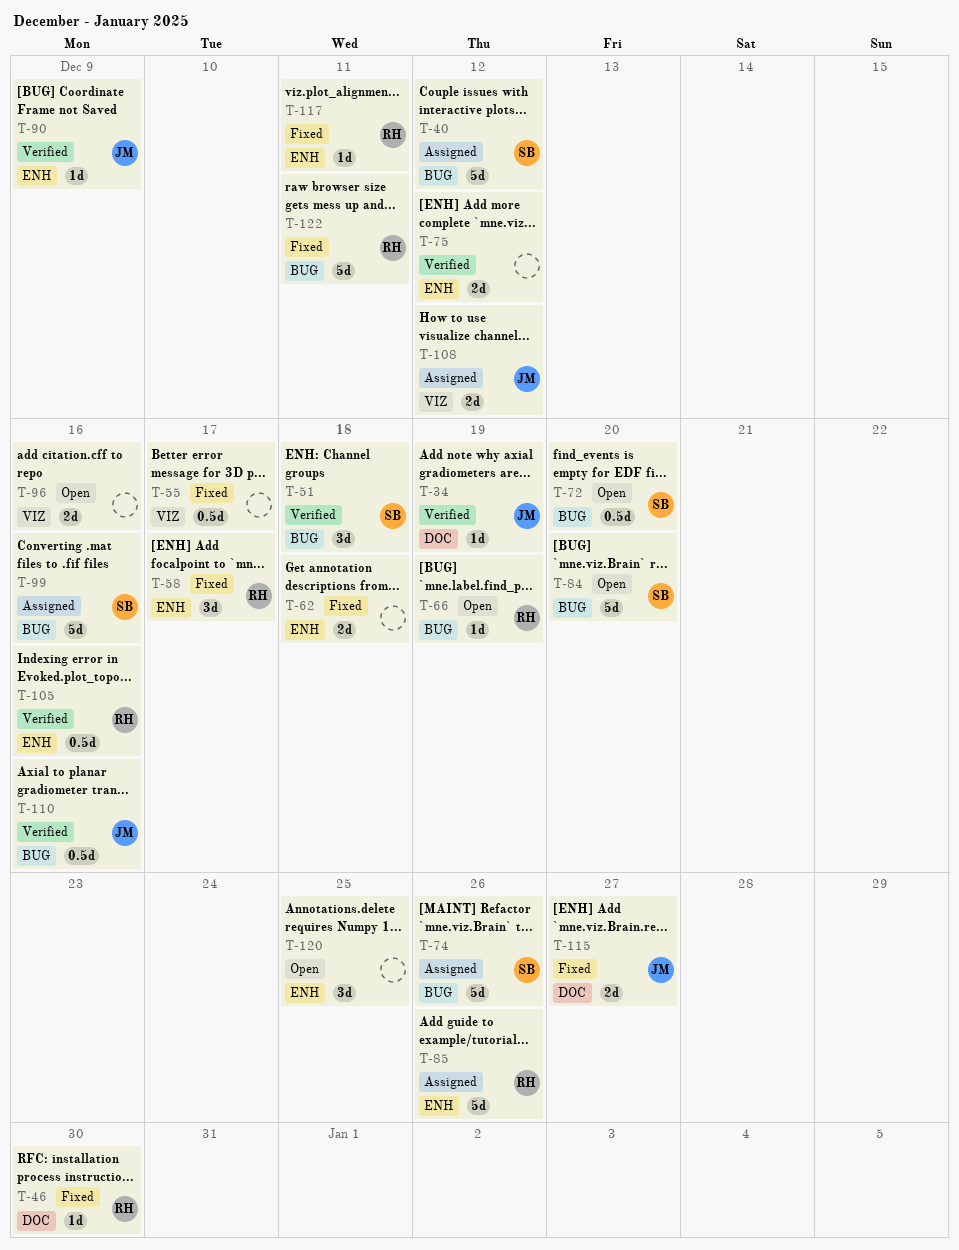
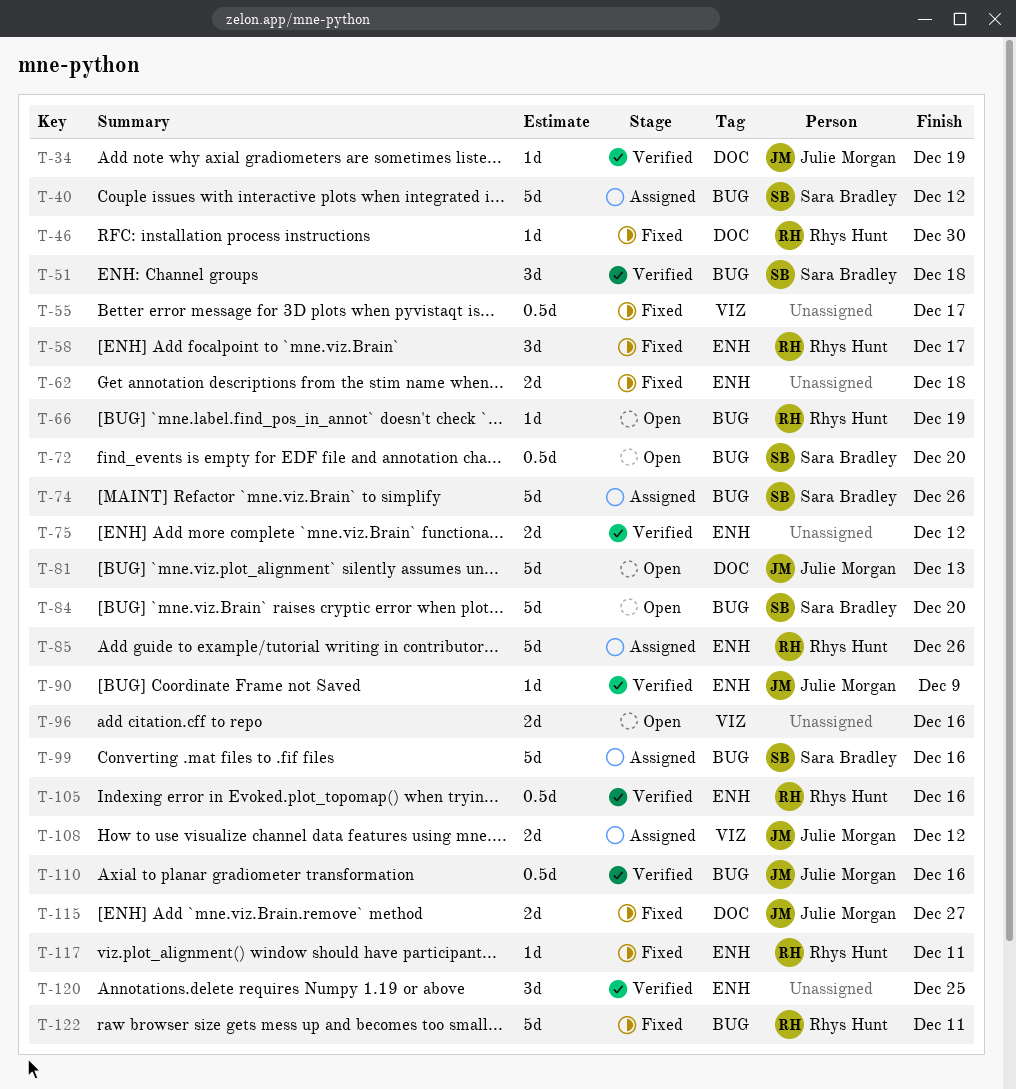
T-81: none -> present
T-120, status: Open -> Verified

